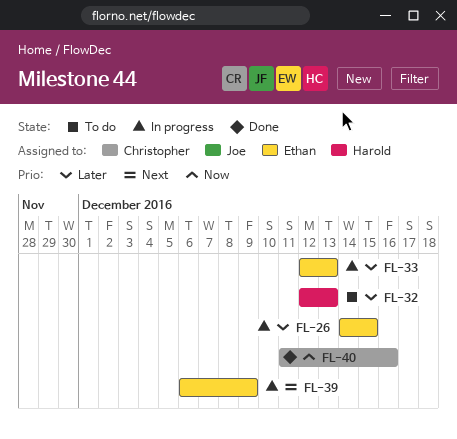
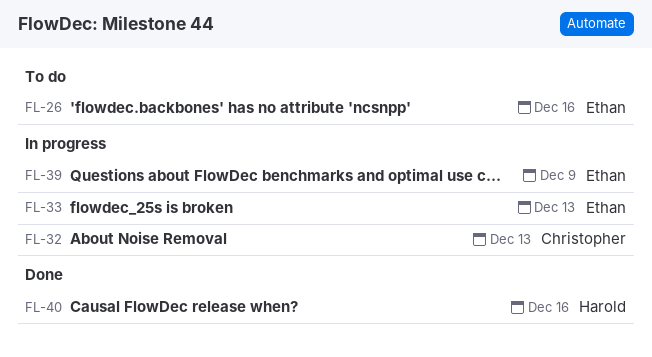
FL-26, status: In progress -> To do
FL-26, due: Dec 15 -> Dec 16
FL-32, status: To do -> In progress
FL-32, owner: Harold -> Christopher
FL-40, owner: Christopher -> Harold

